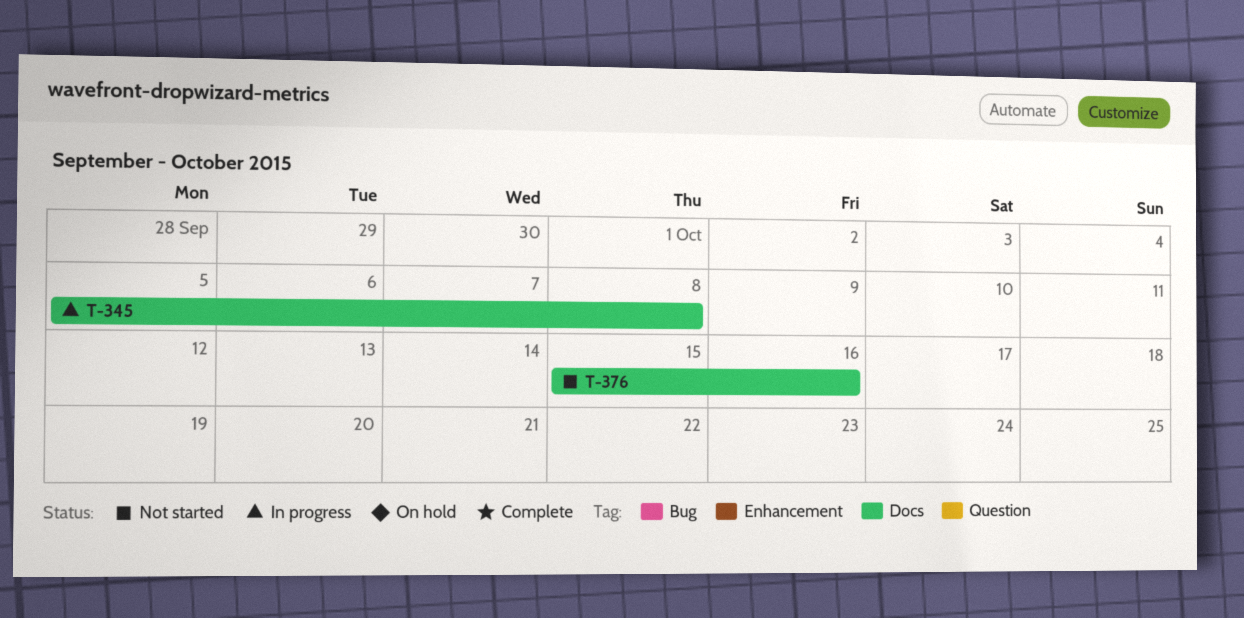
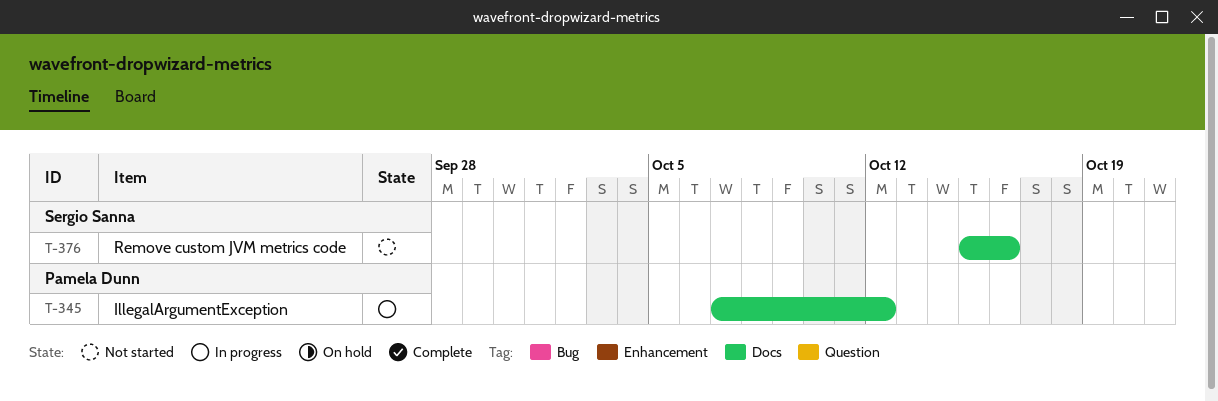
T-345, start: Oct 5 -> Oct 7
T-345, due: Oct 8 -> Oct 12

